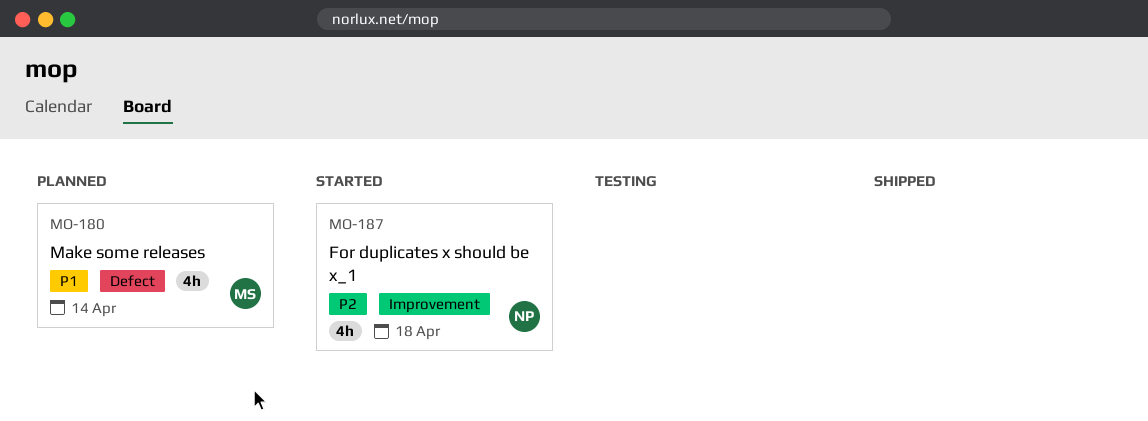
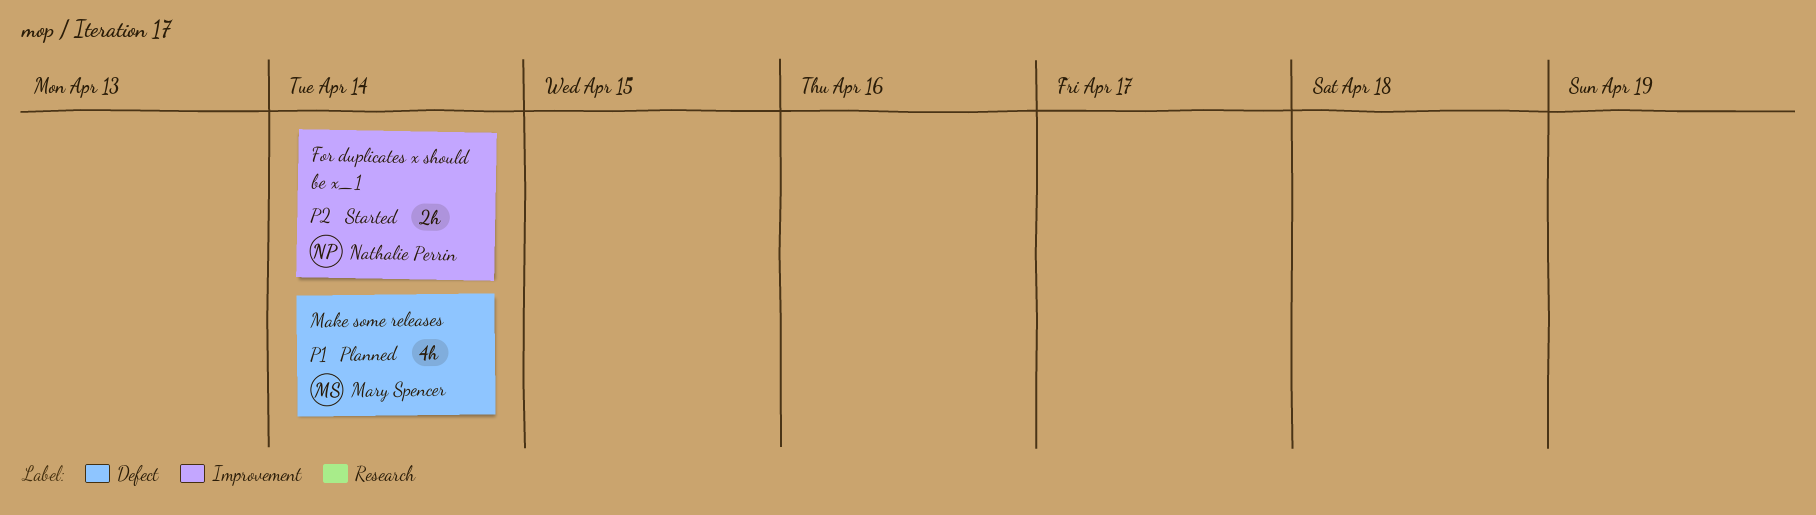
For duplicates x should be x_1, estimate: 4h -> 2h
For duplicates x should be x_1, due: Apr 18 -> Apr 14

